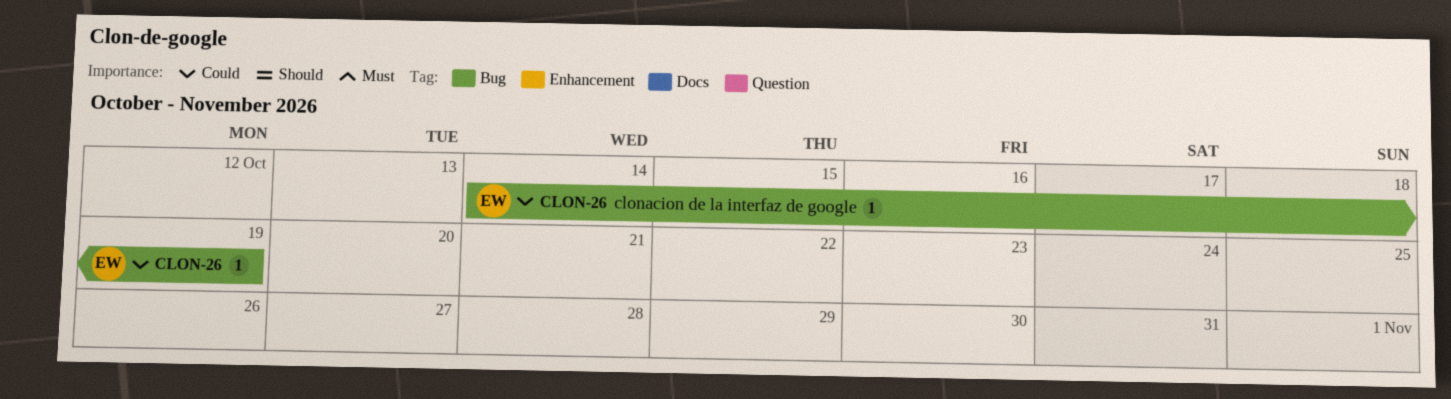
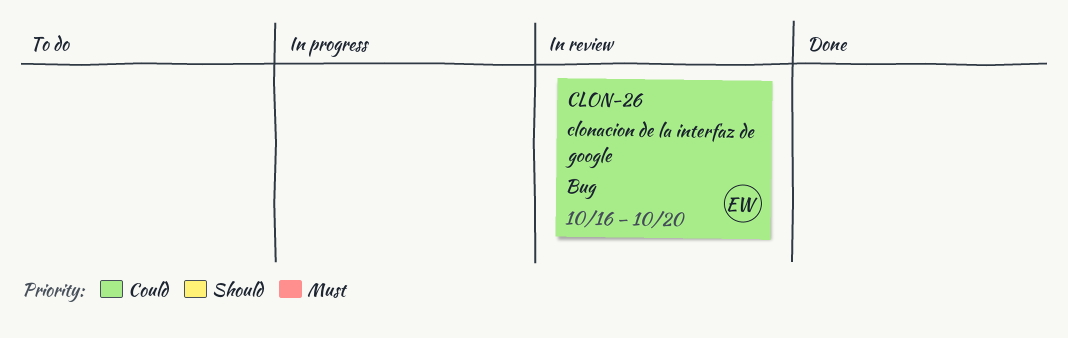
CLON-26, start: Oct 14 -> Oct 16
CLON-26, due: Oct 19 -> Oct 20

